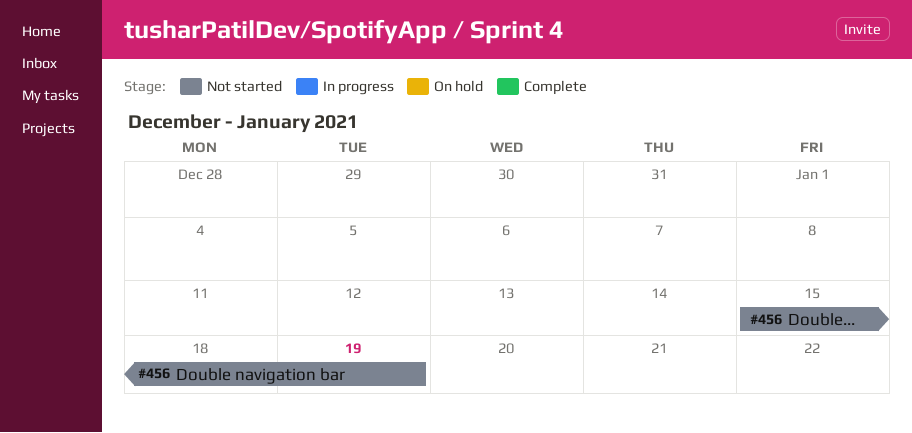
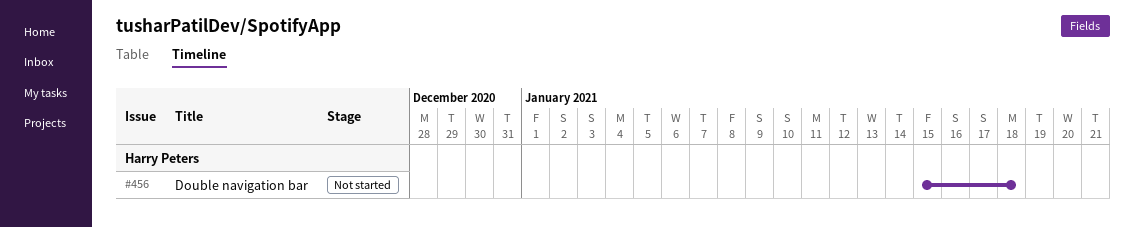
#456, due: Jan 19 -> Jan 18

